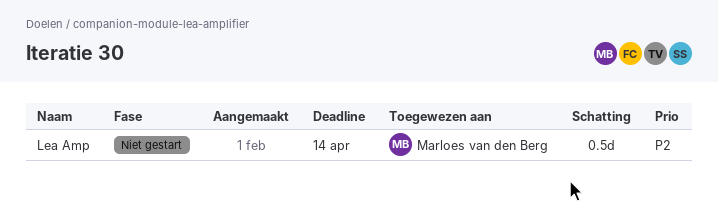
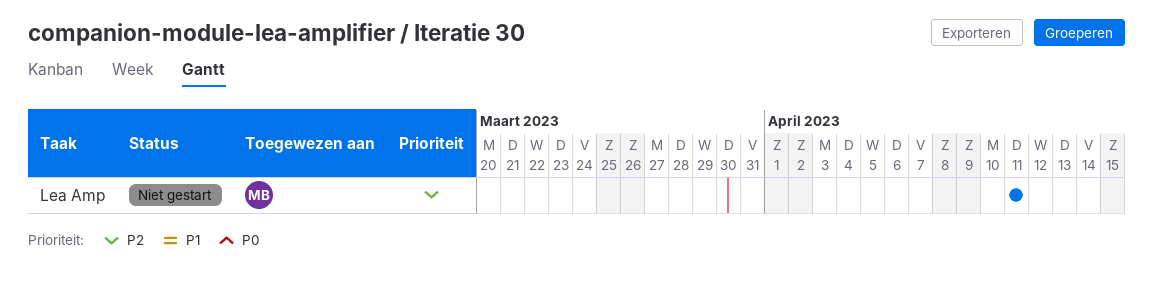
Lea Amp, due: Apr 14 -> Apr 11

